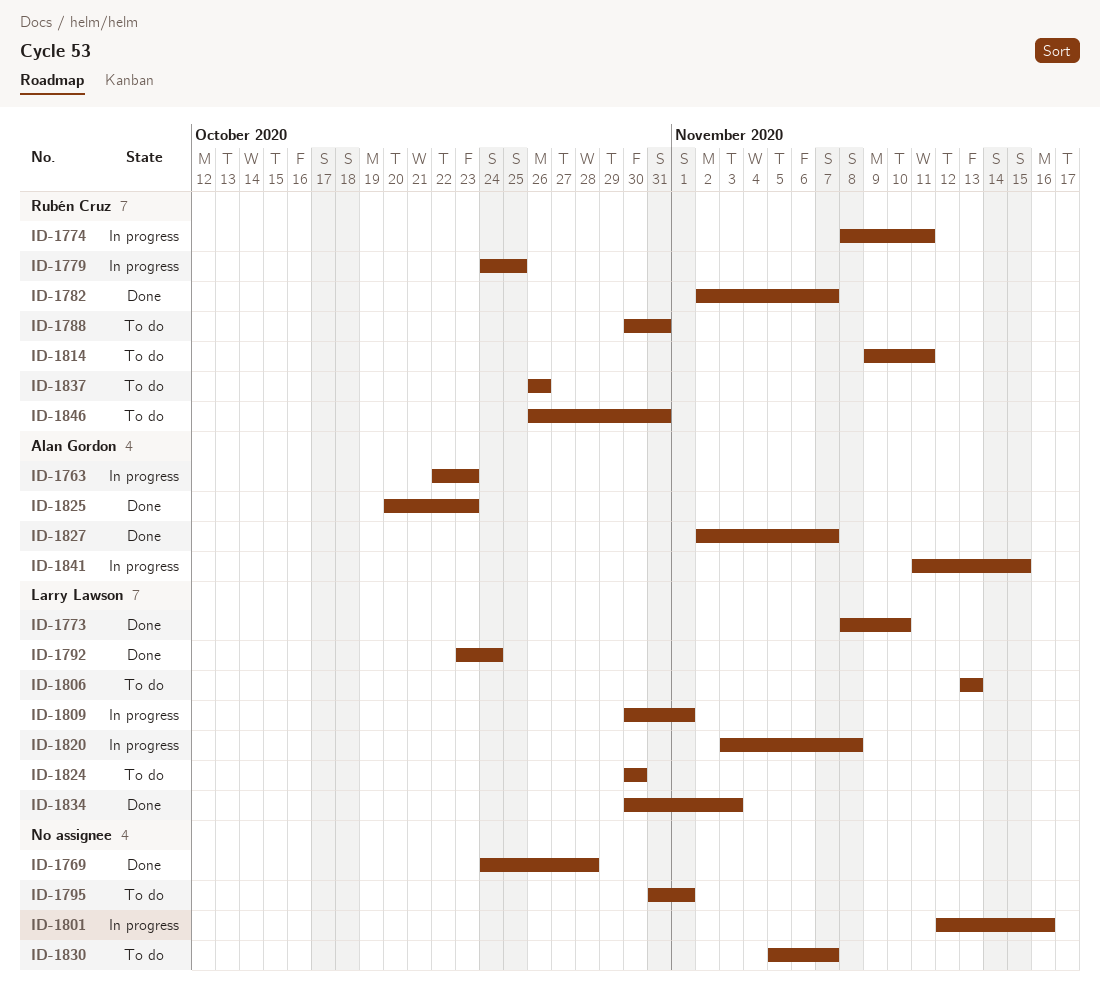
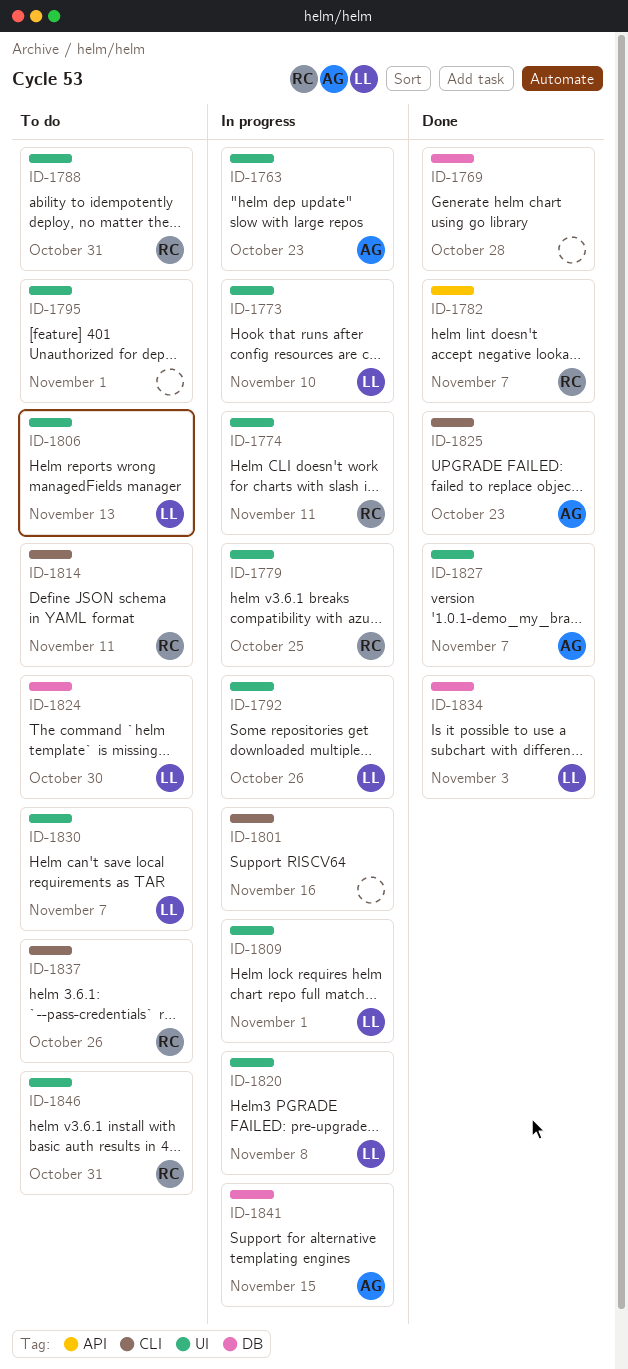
ID-1773, status: Done -> In progress
ID-1792, status: Done -> In progress
ID-1792, due: Oct 24 -> Oct 26
ID-1830, owner: none -> Larry Lawson

